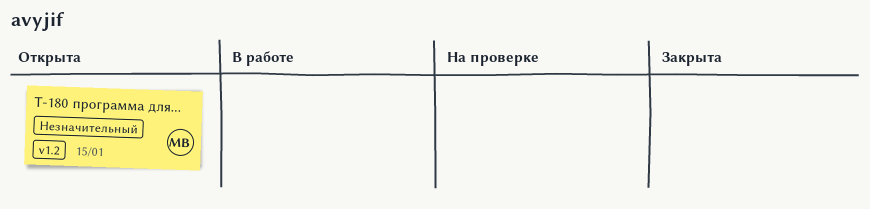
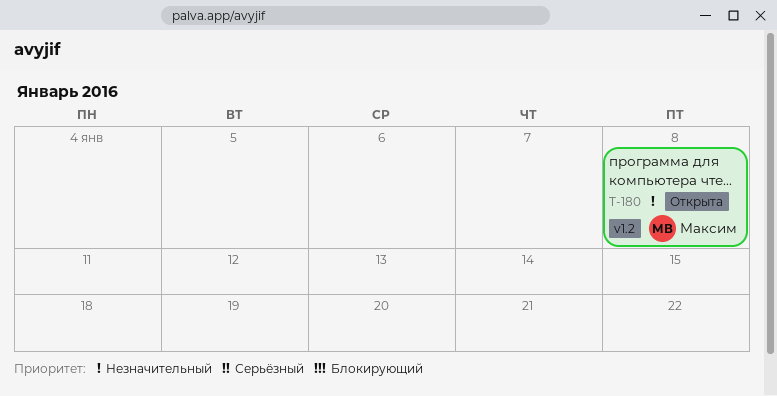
T-180, due: Jan 15 -> Jan 8

